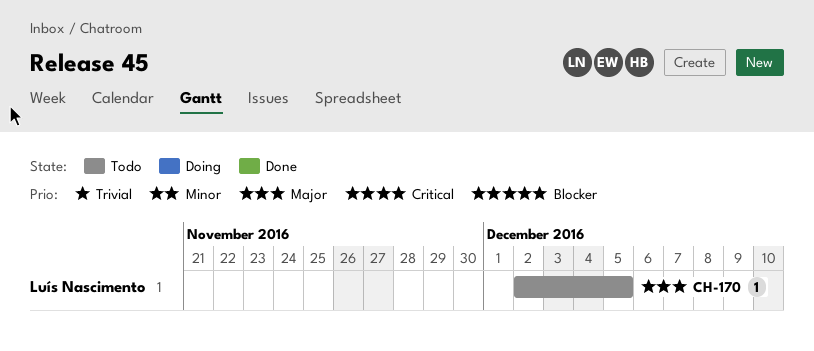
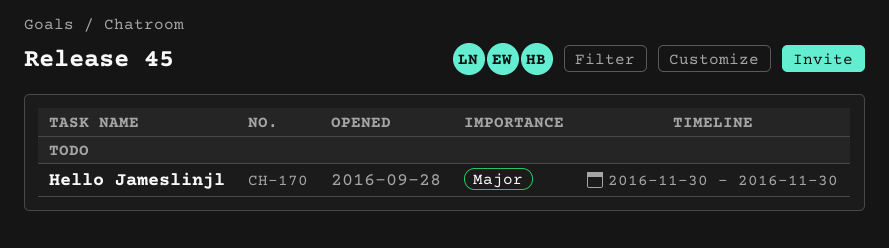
CH-170, start: Dec 2 -> Nov 30
CH-170, due: Dec 5 -> Nov 30

